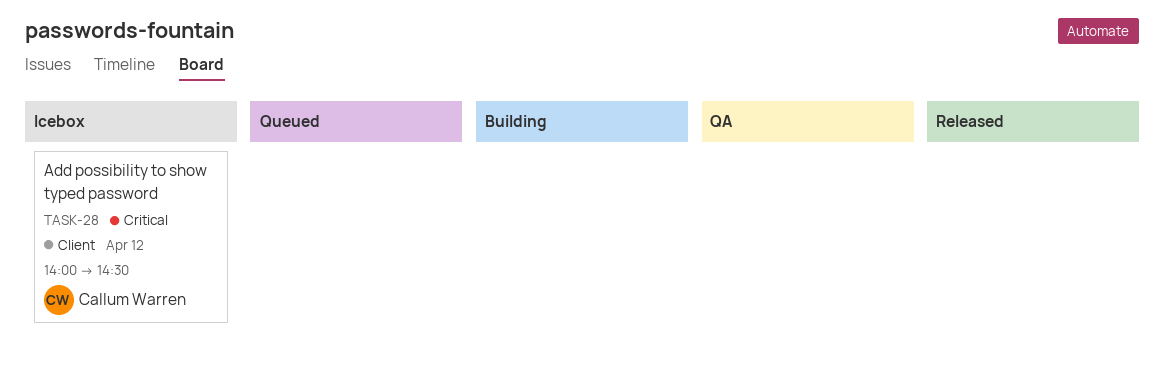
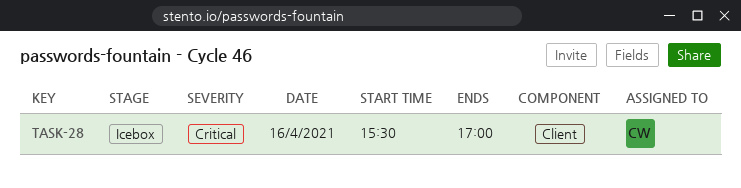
TASK-28, day: Apr 12 -> Apr 16
TASK-28, begins: 14:00 -> 15:30
TASK-28, ends: 14:30 -> 17:00

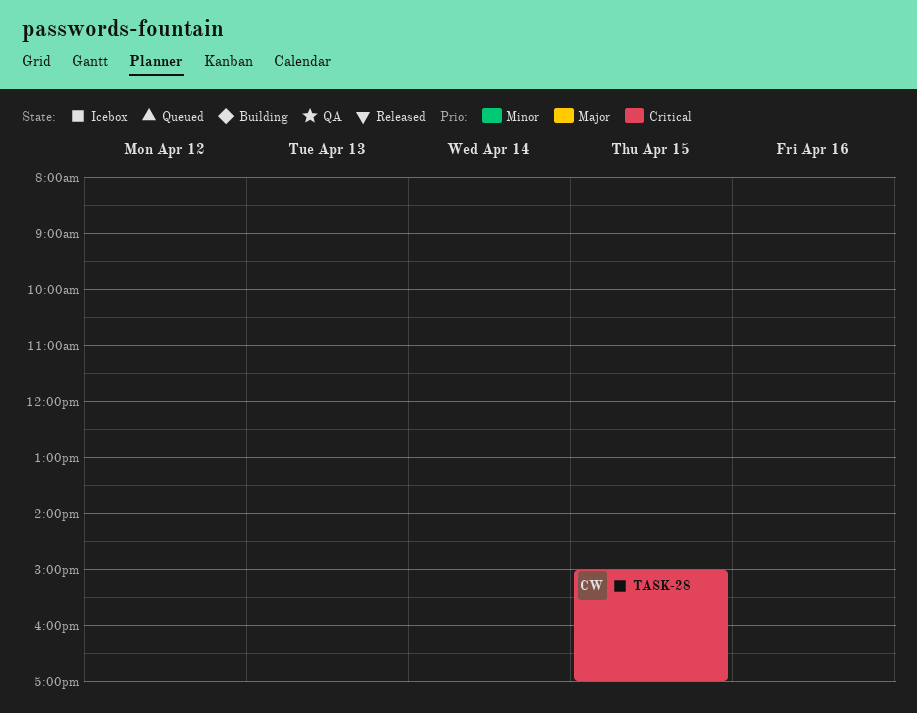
TASK-28, day: Apr 16 -> Apr 15
TASK-28, begins: 15:30 -> 15:00

